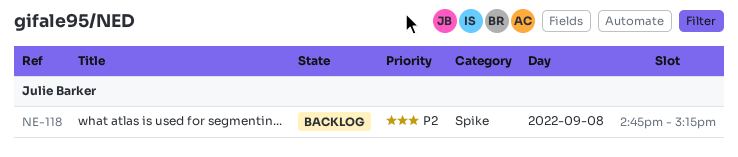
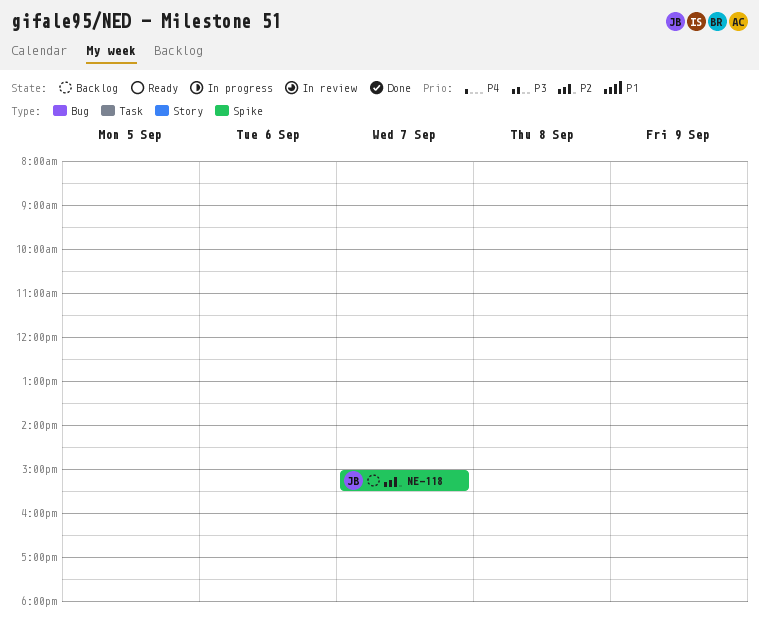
NE-118, day: Sep 8 -> Sep 7
NE-118, begins: 14:45 -> 15:00
NE-118, ends: 15:15 -> 15:30

